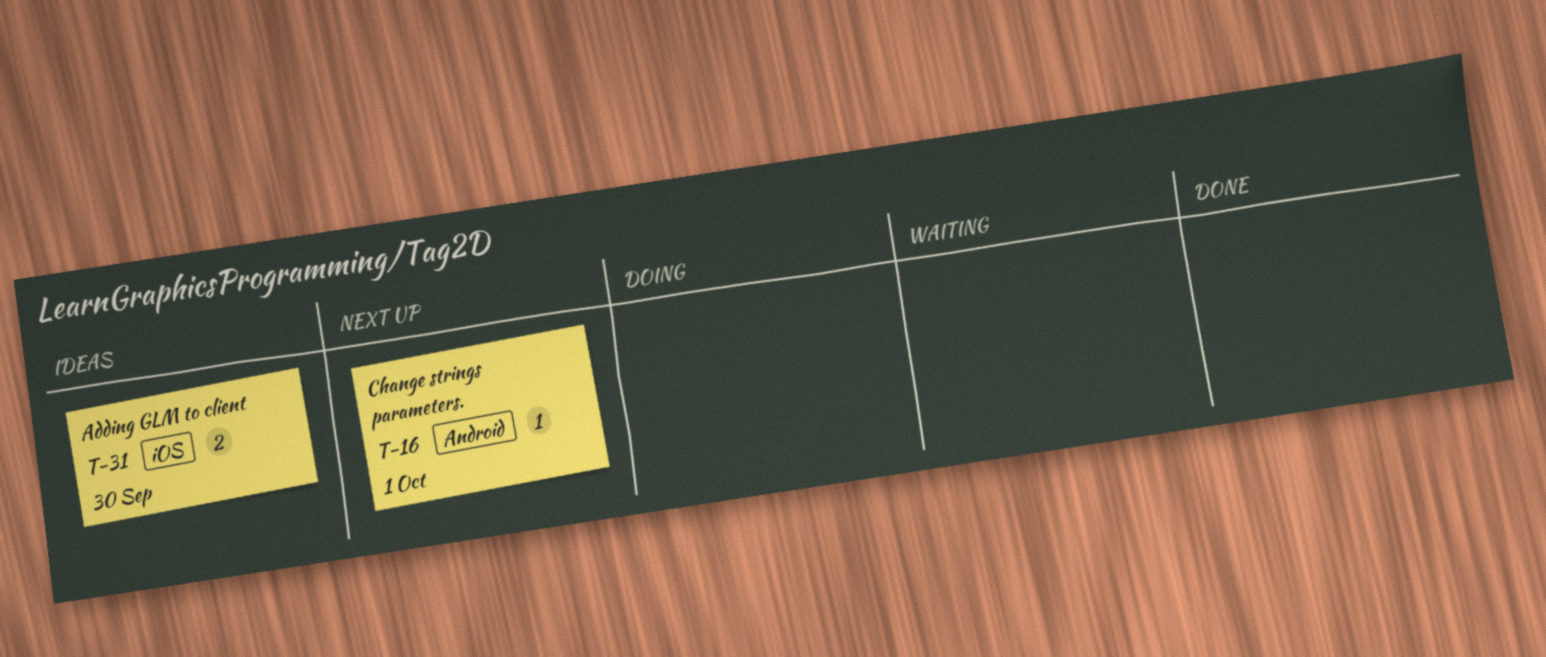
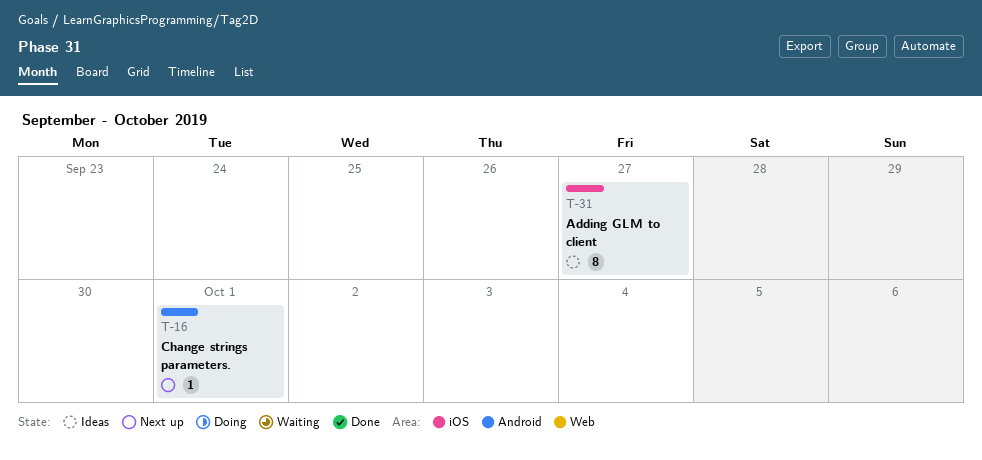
T-31, estimate: 2 -> 8
T-31, due: Sep 30 -> Sep 27

